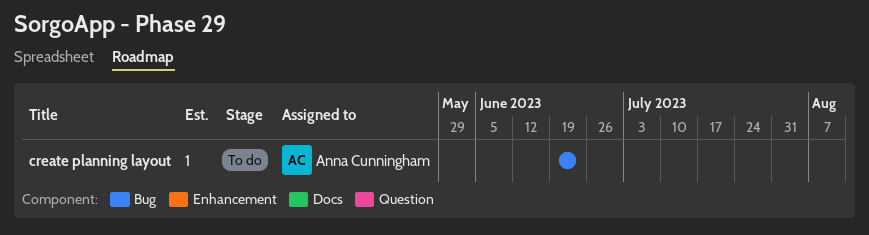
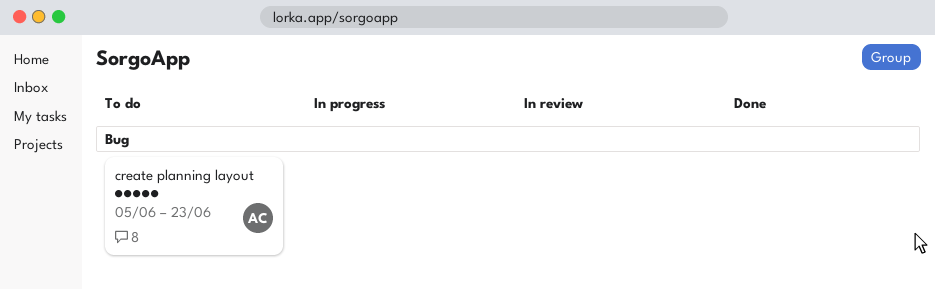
create planning layout, estimate: 1 -> 5
create planning layout, start: Jun 19 -> Jun 5

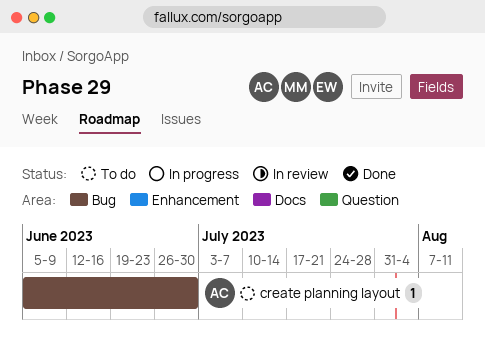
create planning layout, estimate: 5 -> 1
create planning layout, due: Jun 23 -> Jun 30

